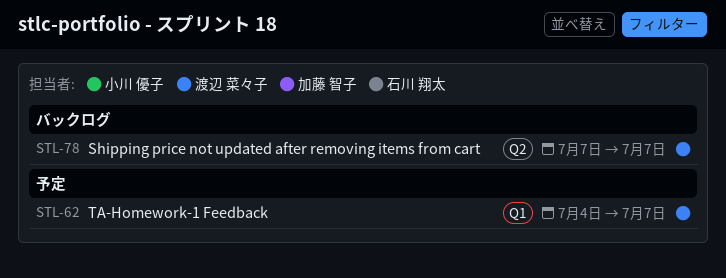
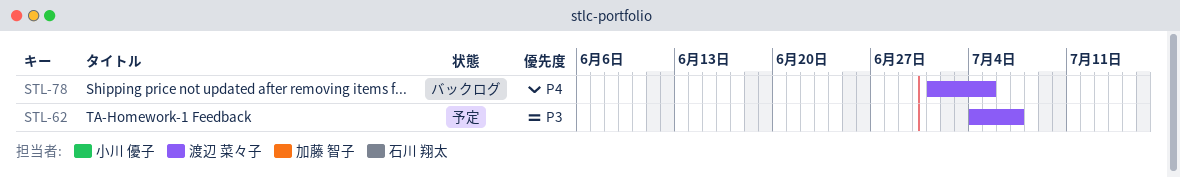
STL-78, start: Jul 7 -> Jul 1
STL-78, due: Jul 7 -> Jul 5

